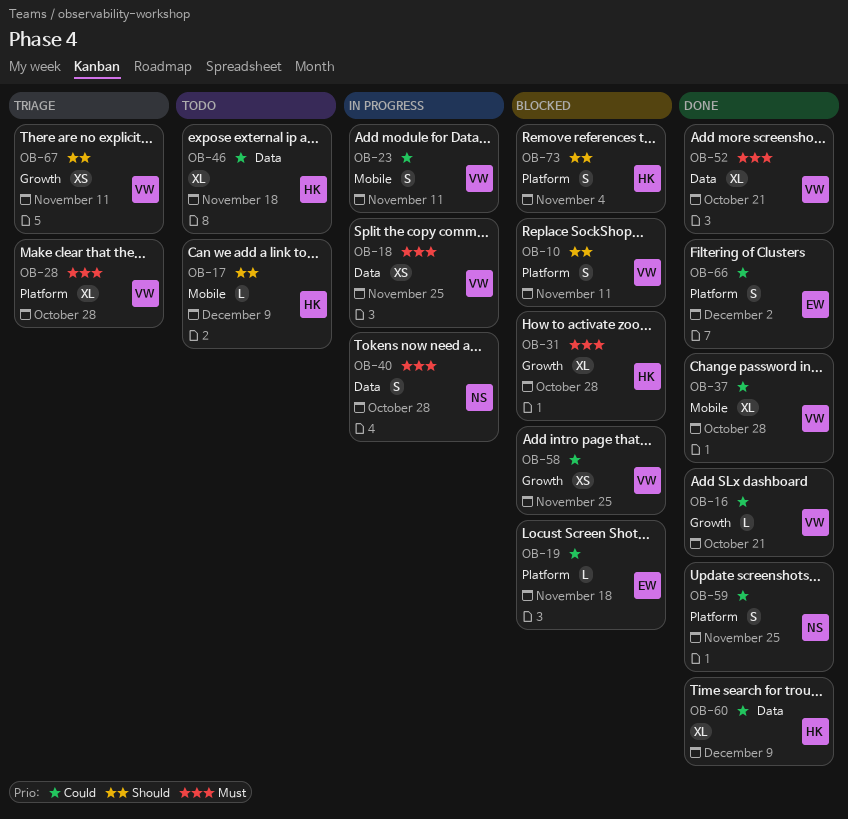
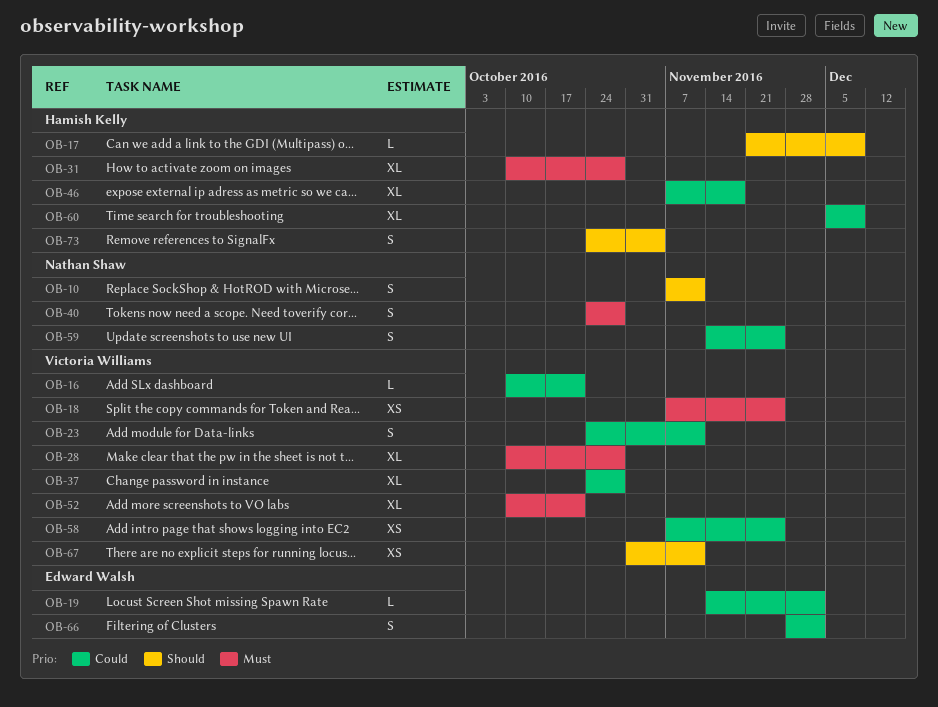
OB-10, owner: Victoria Williams -> Nathan Shaw
OB-19, due: Nov 18 -> Dec 2

